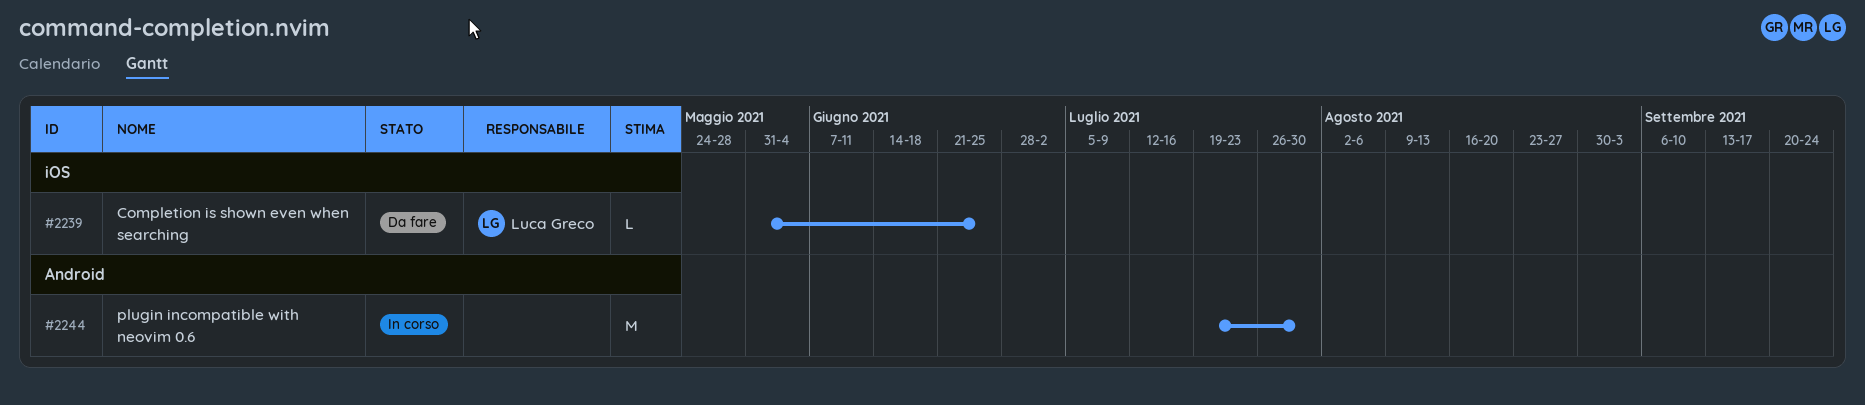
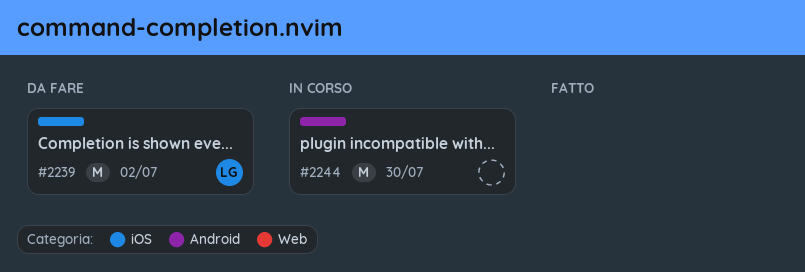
#2239, estimate: L -> M
#2239, due: Jun 25 -> Jul 2

